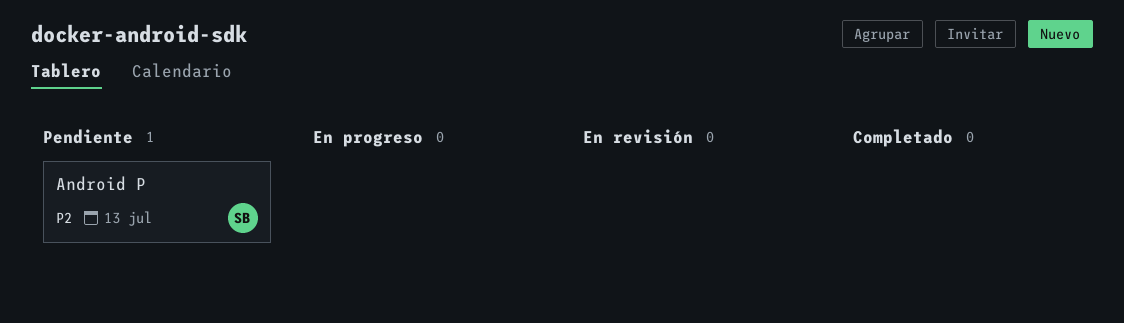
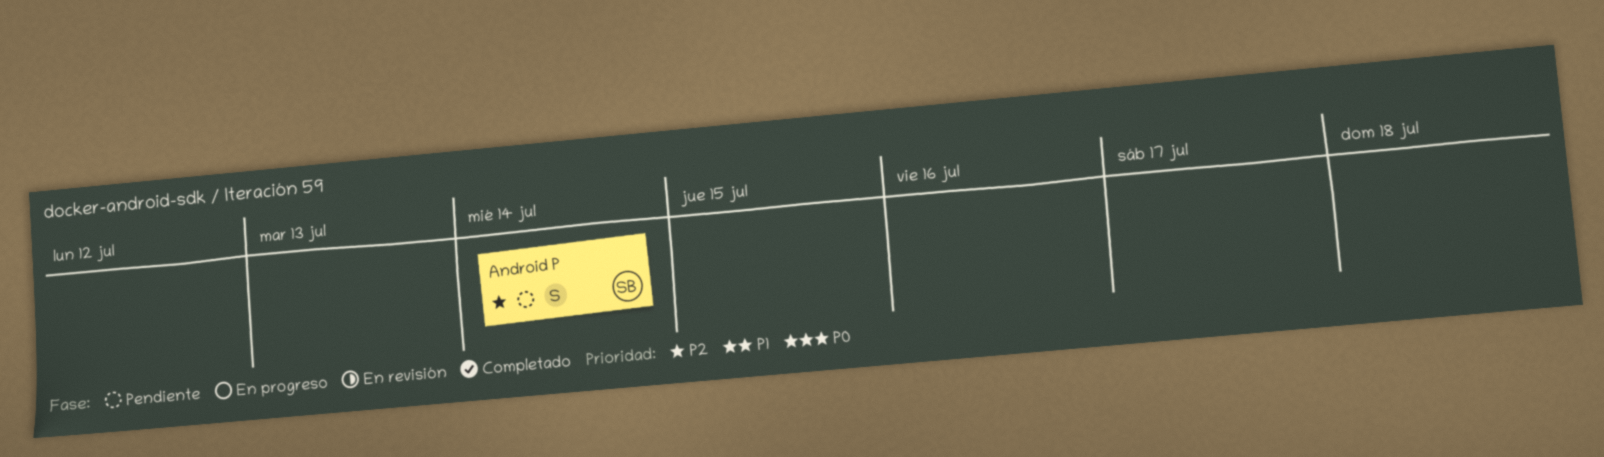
Android P, due: Jul 13 -> Jul 14

